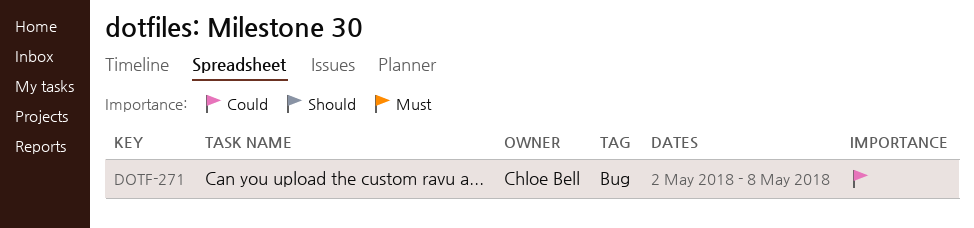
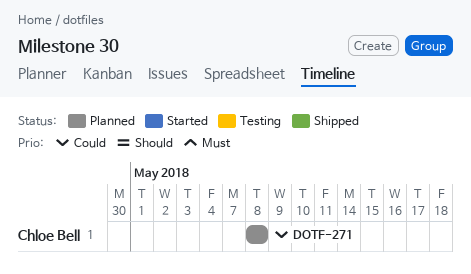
DOTF-271, start: May 2 -> May 8

